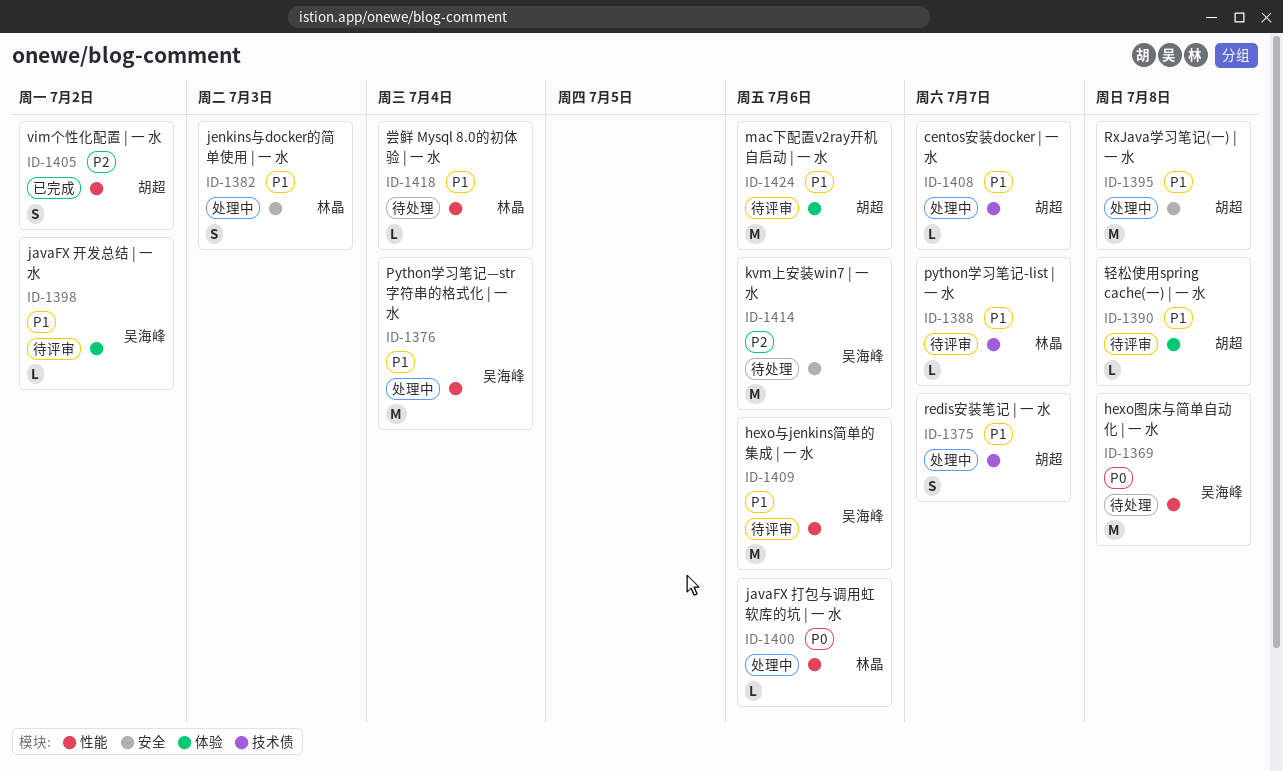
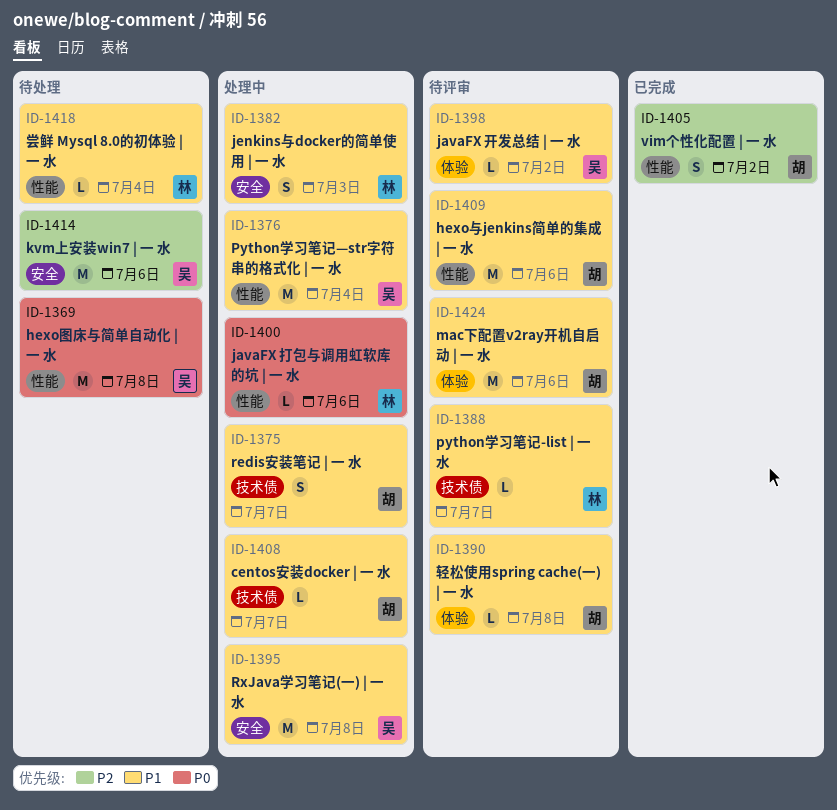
ID-1395, owner: 胡超 -> 吴海峰
ID-1409, owner: 吴海峰 -> 胡超

